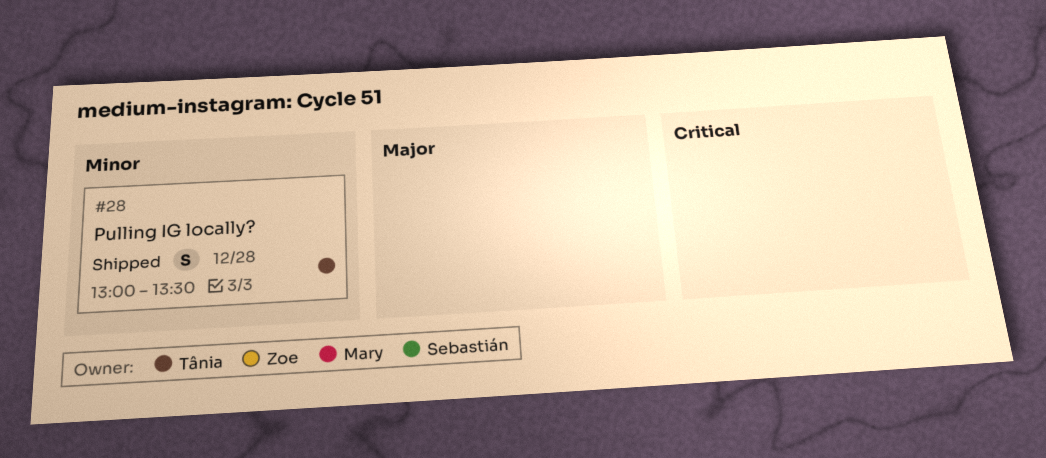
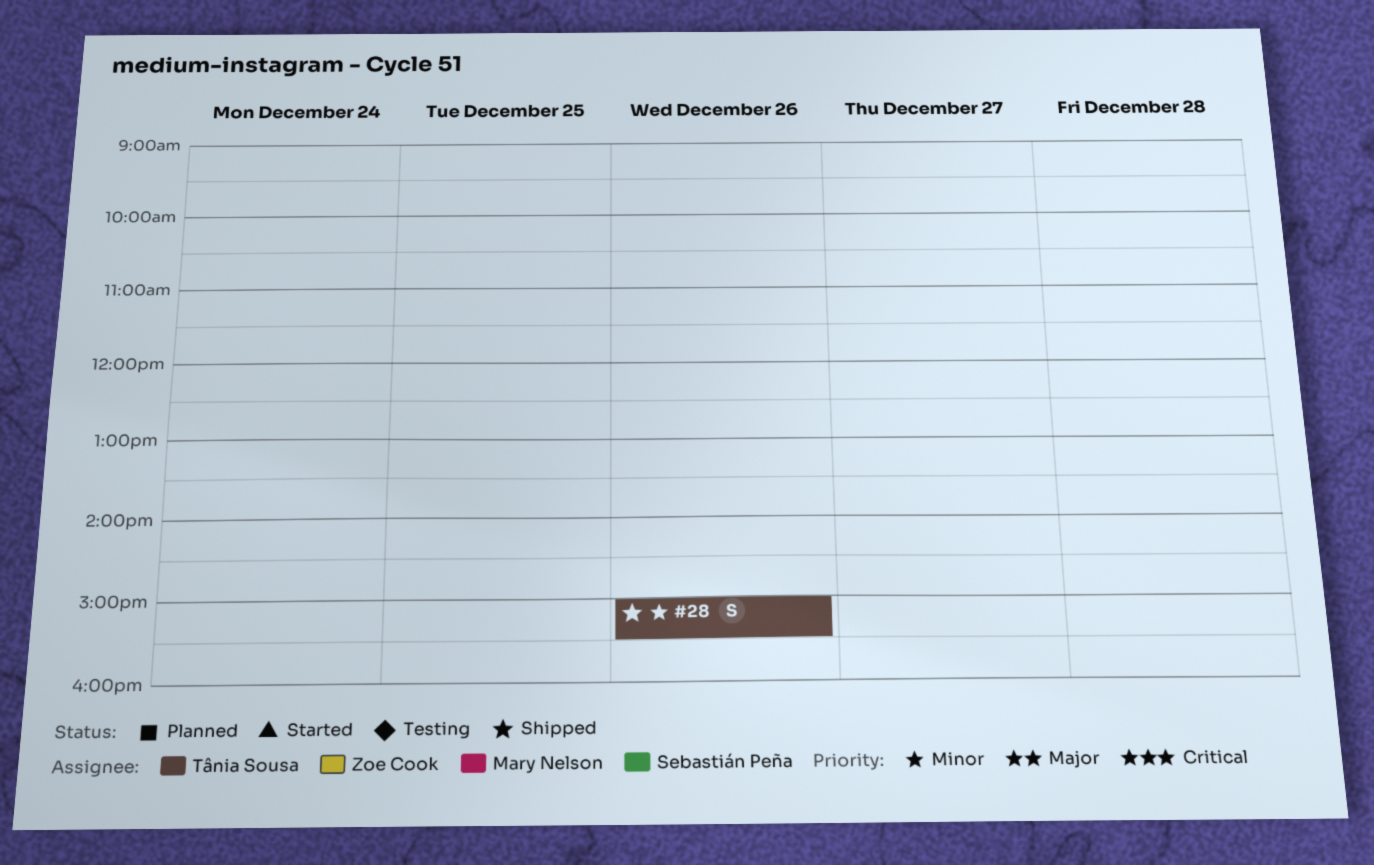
#28, day: Dec 28 -> Dec 26
#28, begins: 13:00 -> 15:00
#28, ends: 13:30 -> 15:30

